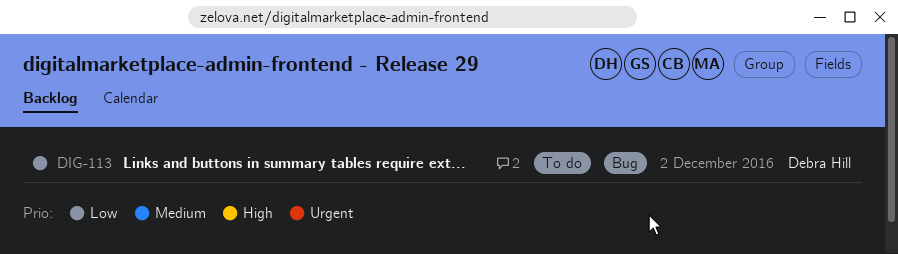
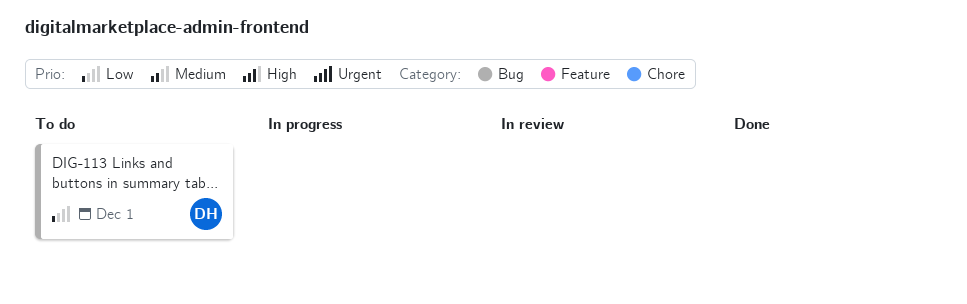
DIG-113, due: Dec 2 -> Dec 1

